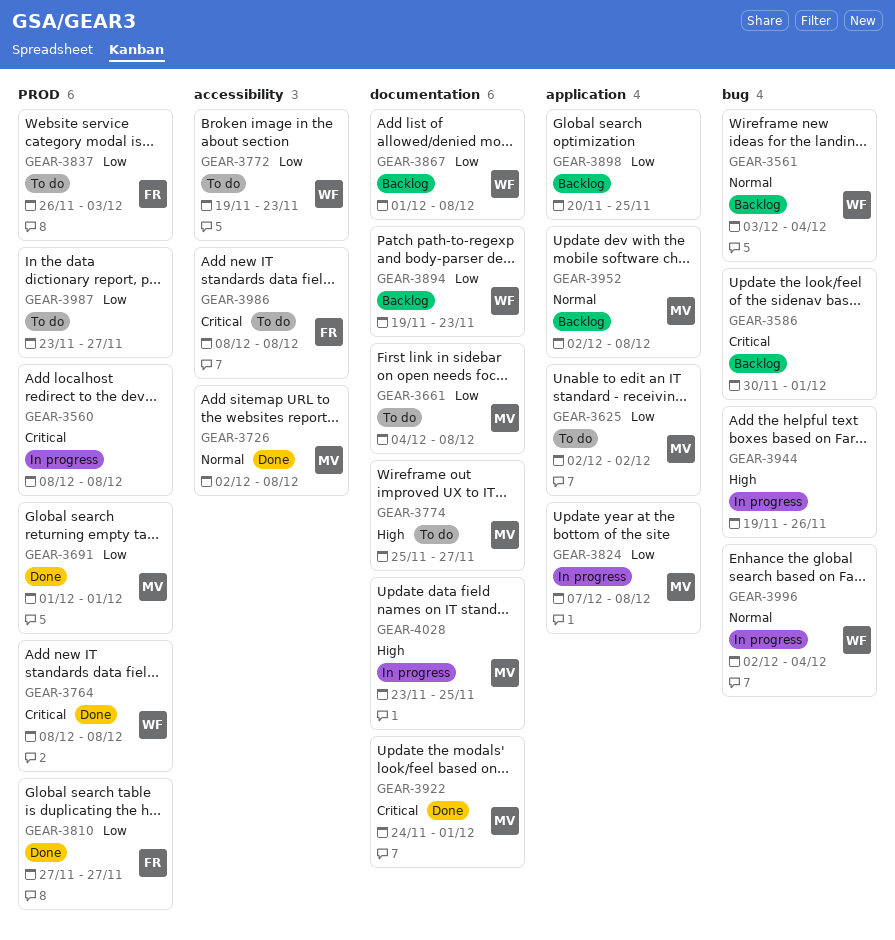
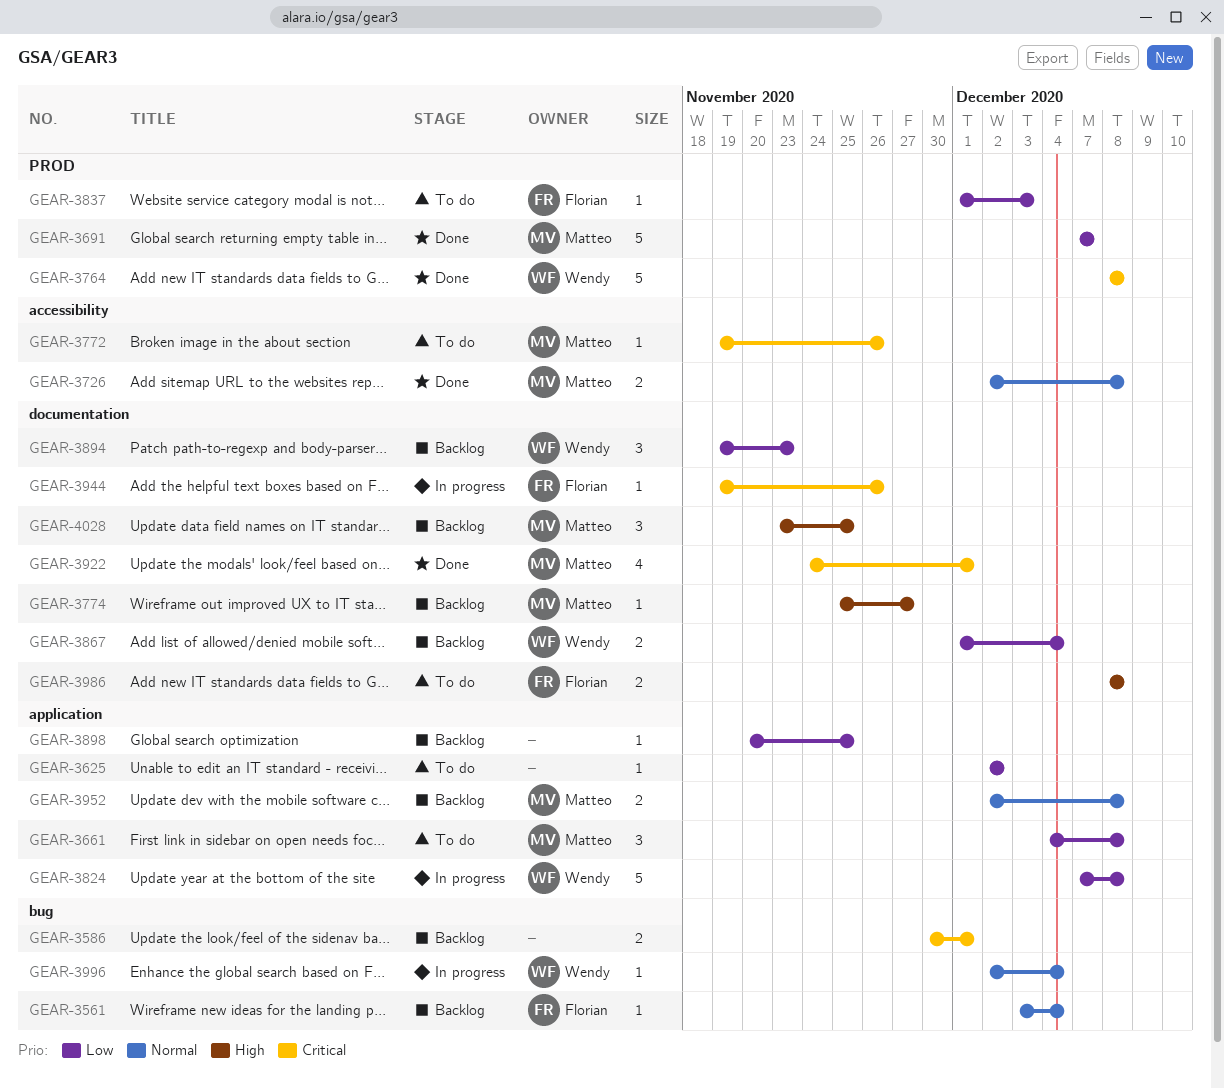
GEAR-3560: present -> none
GEAR-3561, owner: Wendy -> Florian
GEAR-3625, owner: Matteo -> none
GEAR-3661, label: documentation -> application
GEAR-3691, start: Dec 1 -> Dec 7
GEAR-3691, due: Dec 1 -> Dec 7
GEAR-3772, owner: Wendy -> Matteo
GEAR-3772, priority: Low -> Critical
GEAR-3772, due: Nov 23 -> Nov 26
GEAR-3774, status: To do -> Backlog
GEAR-3810: present -> none
GEAR-3824, owner: Matteo -> Wendy
GEAR-3837, start: Nov 26 -> Dec 1
GEAR-3867, due: Dec 8 -> Dec 4
GEAR-3944, owner: none -> Florian
GEAR-3944, priority: High -> Critical
GEAR-3944, label: bug -> documentation
GEAR-3986, priority: Critical -> High
GEAR-3986, label: accessibility -> documentation
GEAR-3987: present -> none
GEAR-4028, status: In progress -> Backlog

